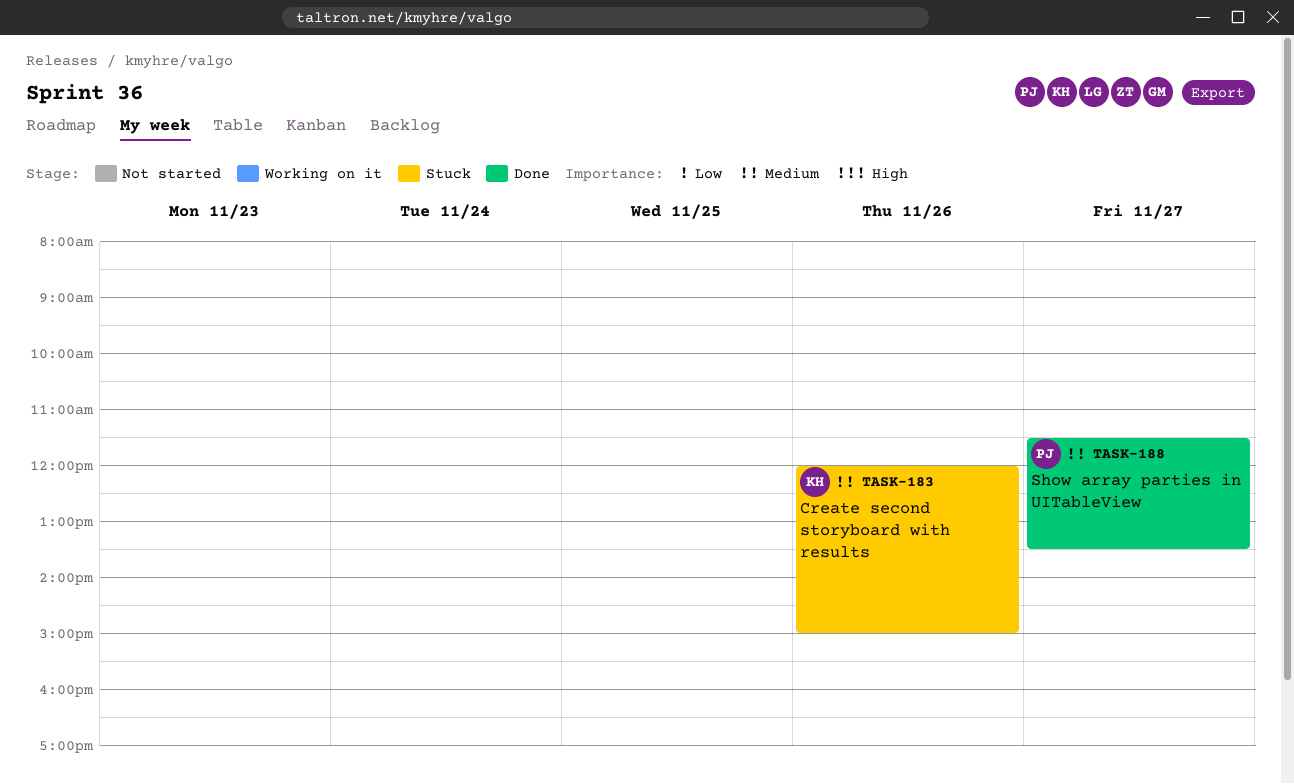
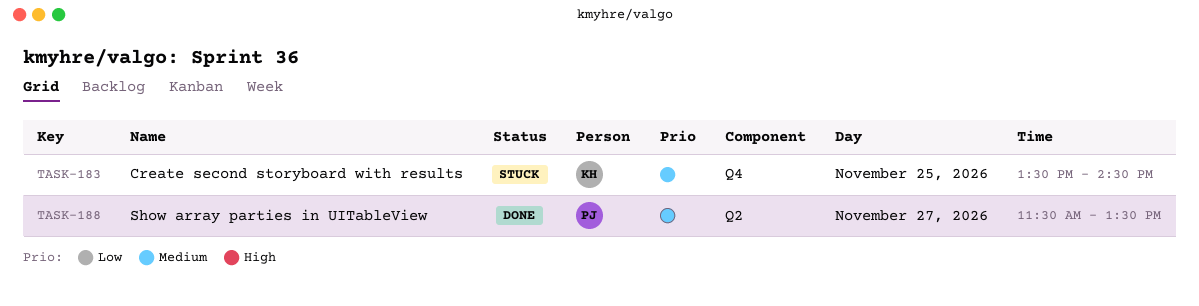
TASK-183, day: Nov 26 -> Nov 25
TASK-183, begins: 12:00 -> 13:30
TASK-183, ends: 15:00 -> 14:30

